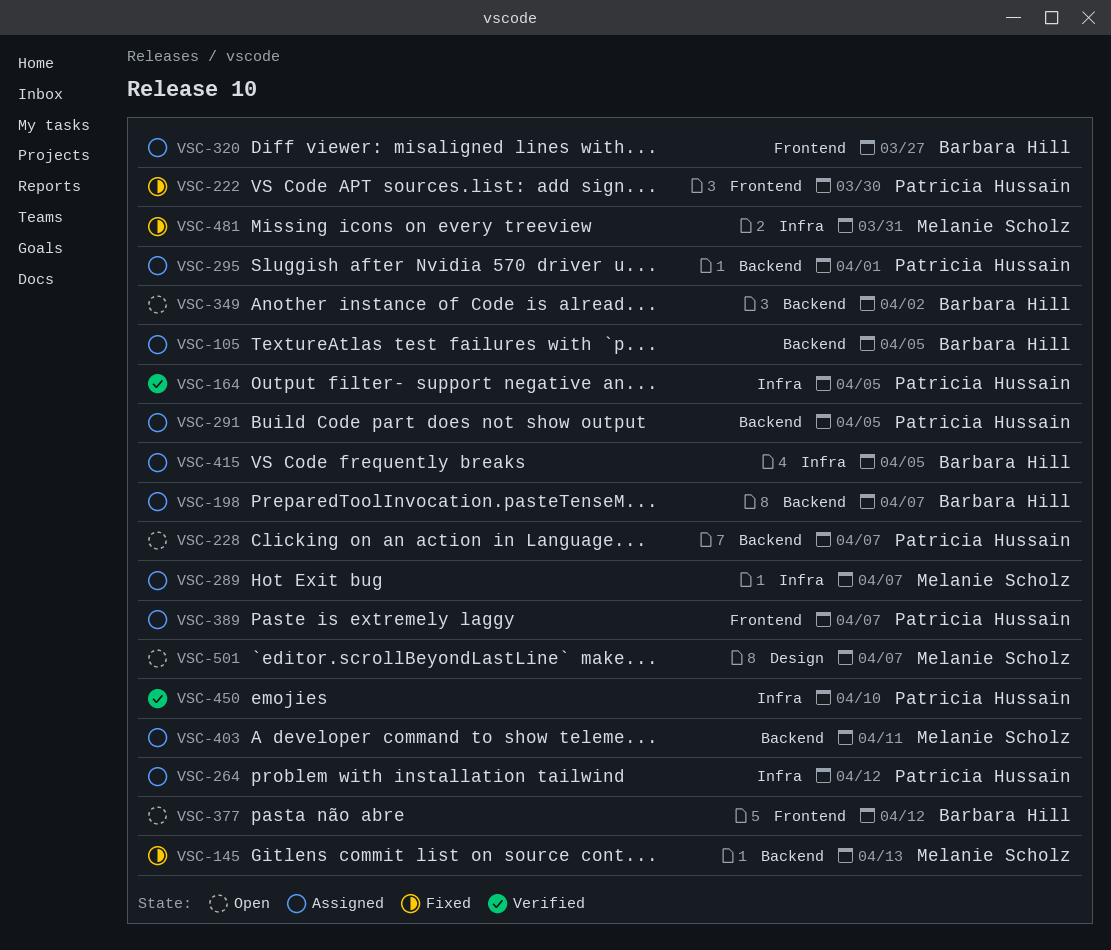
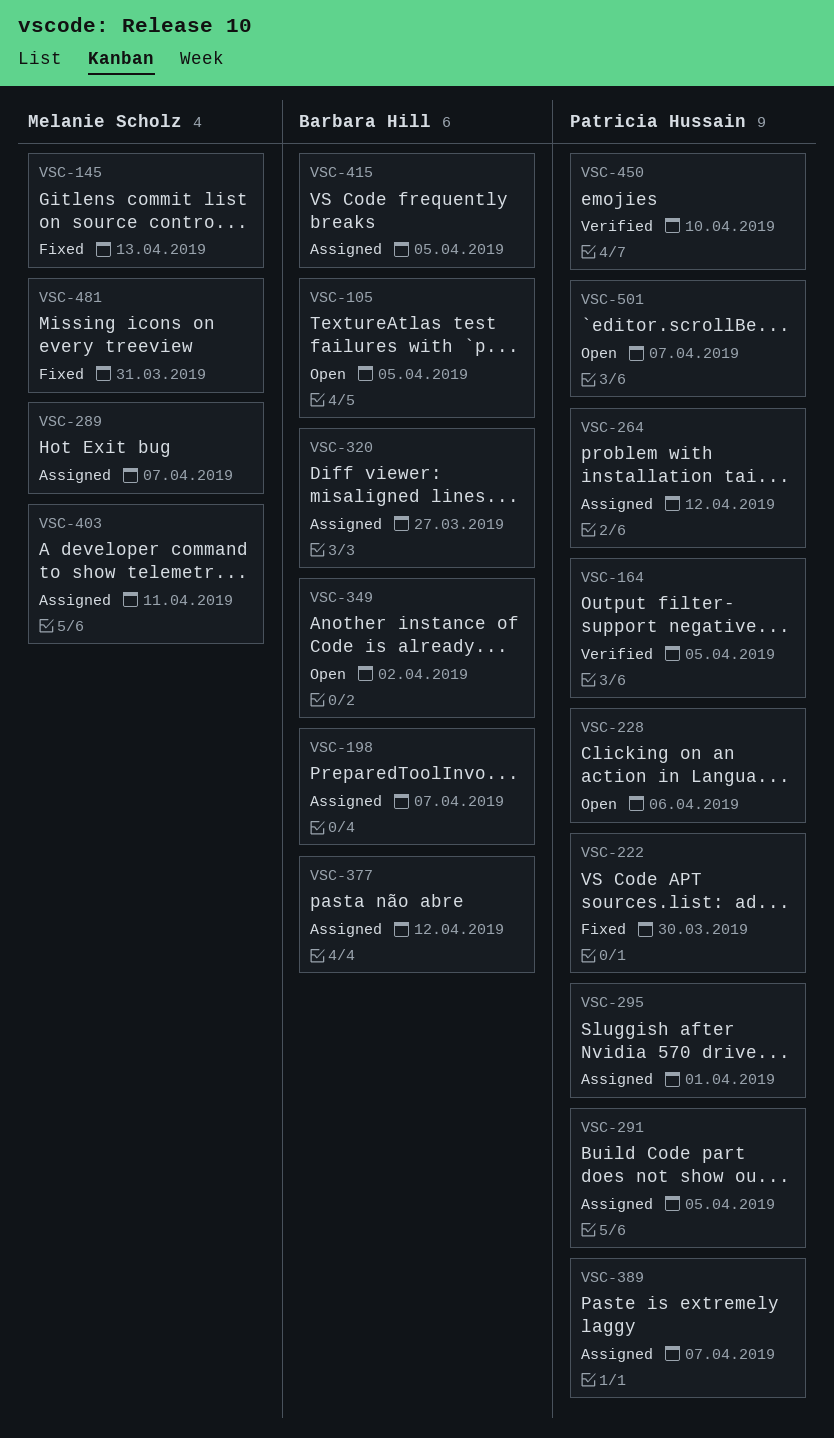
VSC-105, status: Assigned -> Open
VSC-228, due: Apr 7 -> Apr 6
VSC-377, status: Open -> Assigned
VSC-501, owner: Melanie Scholz -> Patricia Hussain

